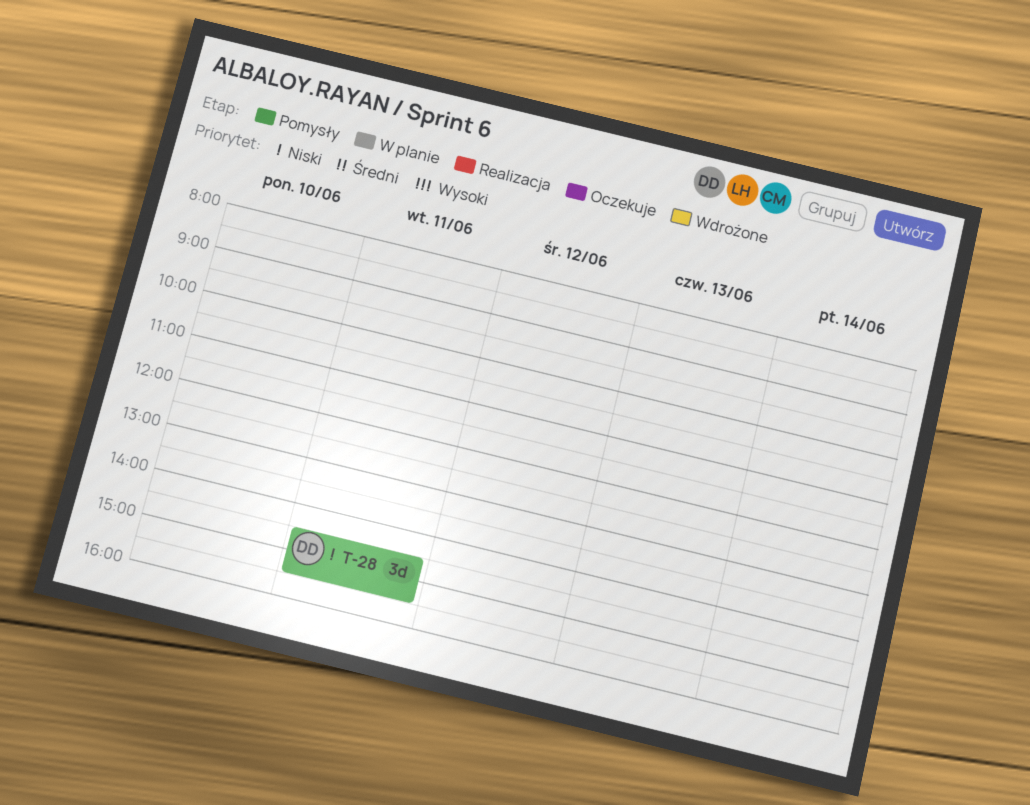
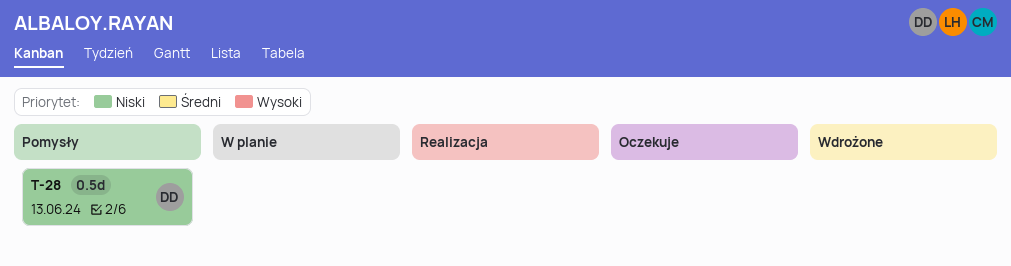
T-28, estimate: 3d -> 0.5d
T-28, day: Jun 11 -> Jun 13

